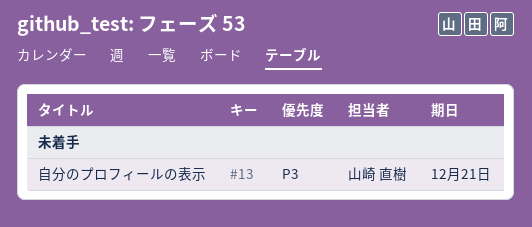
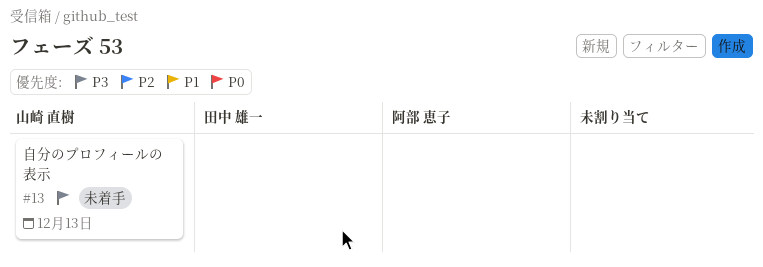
#13, due: Dec 21 -> Dec 13

